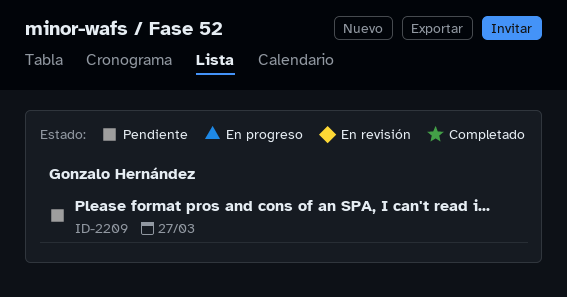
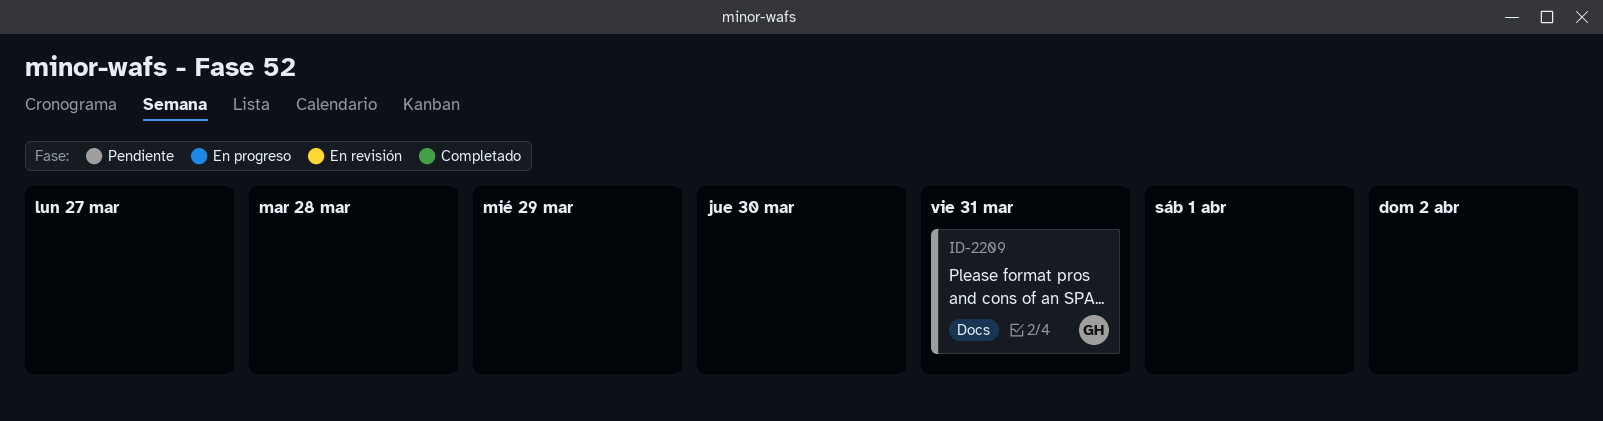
ID-2209, due: Mar 27 -> Mar 31

